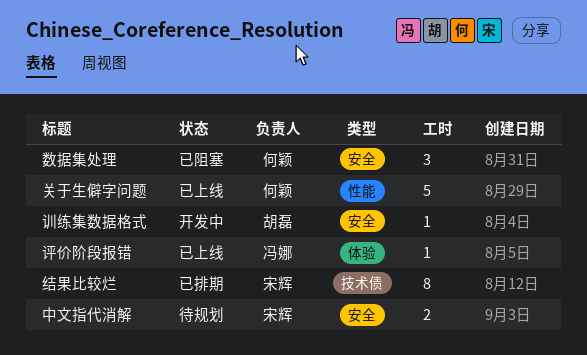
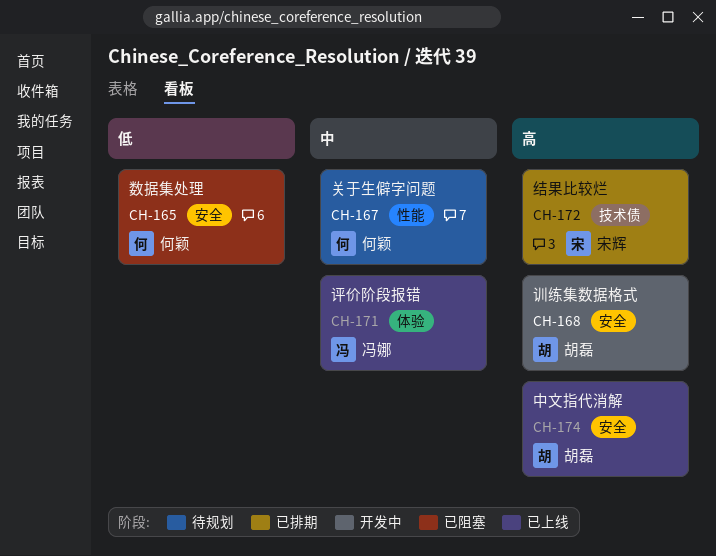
中文指代消解, status: 待规划 -> 已上线
中文指代消解, owner: 宋辉 -> 胡磊
关于生僻字问题, status: 已上线 -> 待规划

